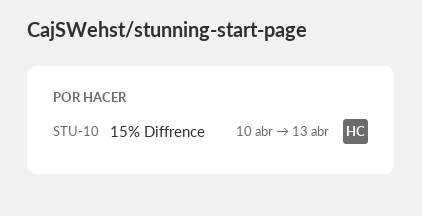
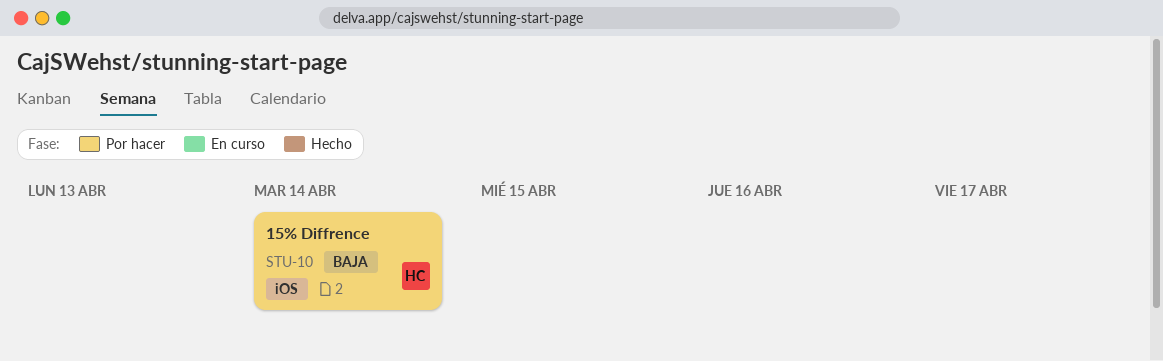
STU-10, due: Apr 13 -> Apr 14

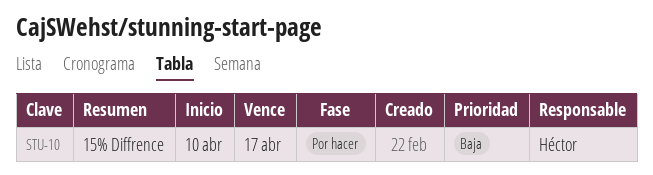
STU-10, due: Apr 14 -> Apr 17

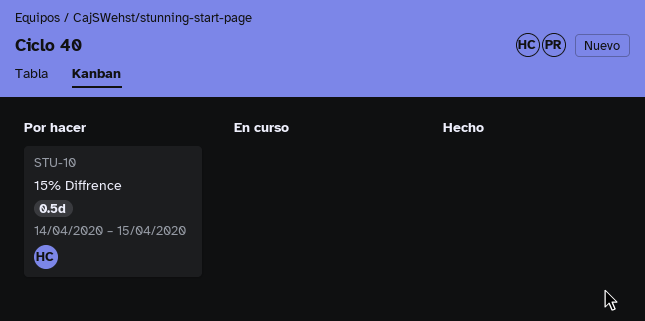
STU-10, start: Apr 10 -> Apr 14
STU-10, due: Apr 17 -> Apr 15

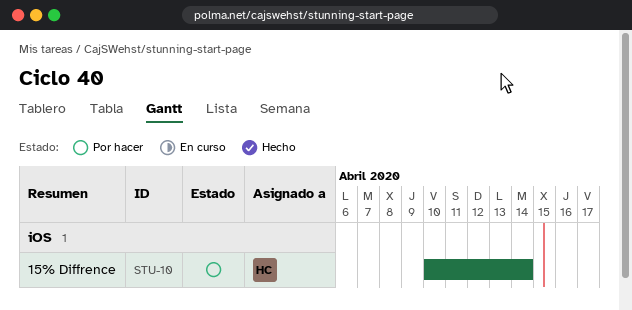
STU-10, start: Apr 14 -> Apr 10
STU-10, due: Apr 15 -> Apr 14

